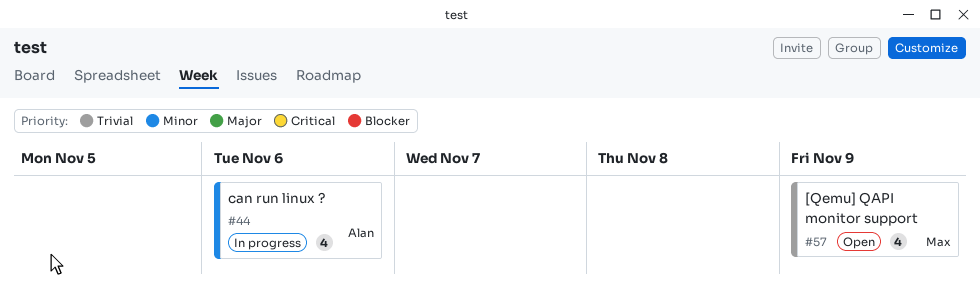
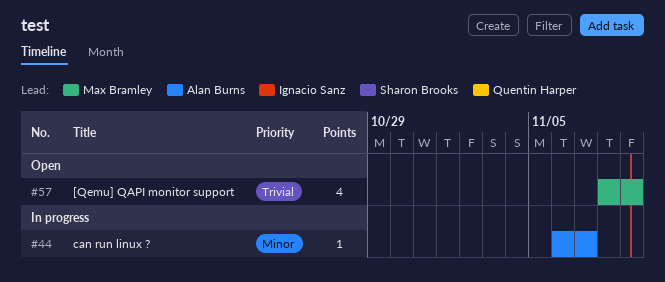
#44, estimate: 4 -> 1
#44, due: Nov 6 -> Nov 7

